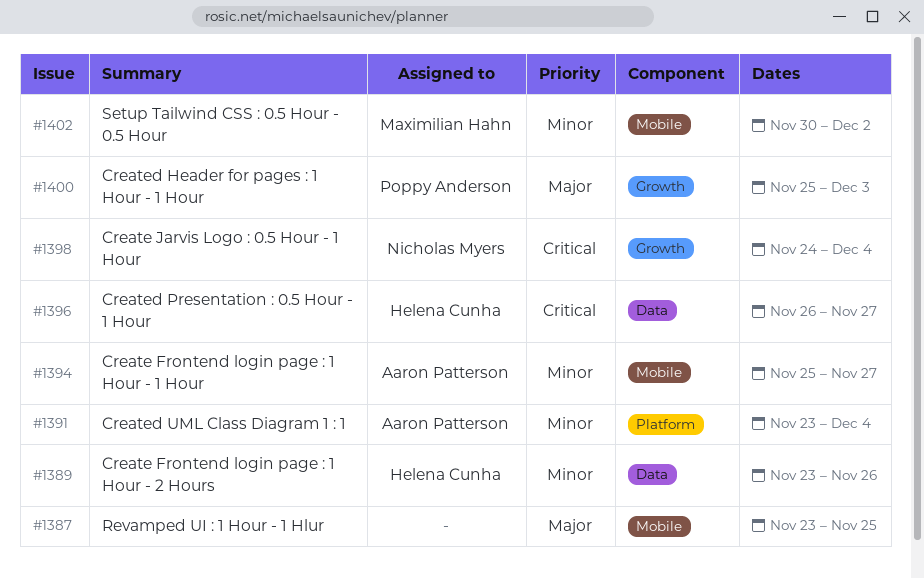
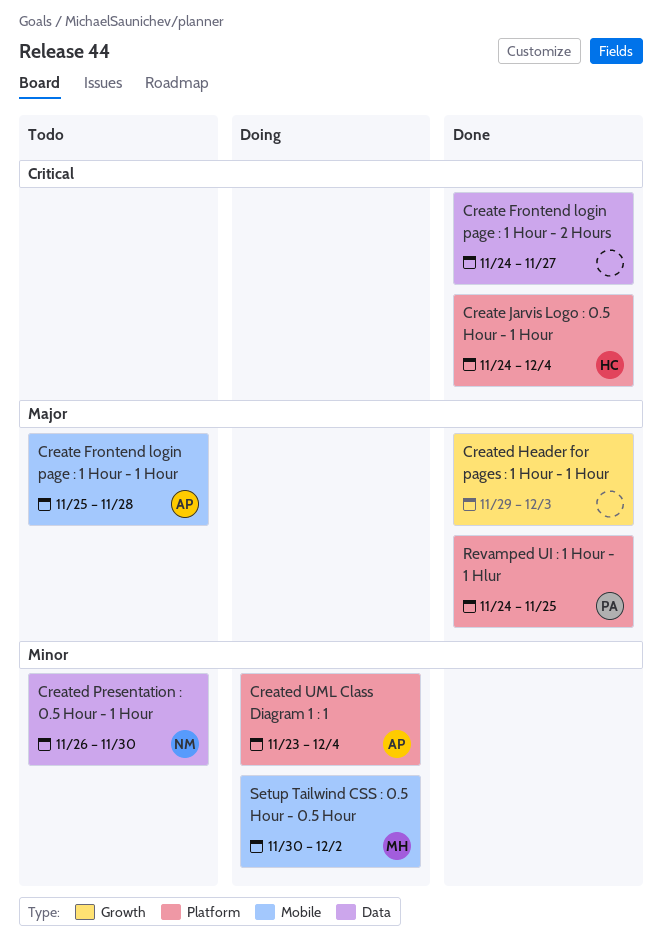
Create Frontend login page : 1 Hour - 1 Hour, priority: Minor -> Major
Create Frontend login page : 1 Hour - 1 Hour, due: Nov 27 -> Nov 28
Create Frontend login page : 1 Hour - 2 Hours, owner: Helena Cunha -> none
Create Frontend login page : 1 Hour - 2 Hours, priority: Minor -> Critical
Create Frontend login page : 1 Hour - 2 Hours, start: Nov 23 -> Nov 24
Create Frontend login page : 1 Hour - 2 Hours, due: Nov 26 -> Nov 27
Create Jarvis Logo : 0.5 Hour - 1 Hour, owner: Nicholas Myers -> Helena Cunha
Create Jarvis Logo : 0.5 Hour - 1 Hour, label: Growth -> Platform
Created Header for pages : 1 Hour - 1 Hour, owner: Poppy Anderson -> none
Created Header for pages : 1 Hour - 1 Hour, start: Nov 25 -> Nov 29
Created Presentation : 0.5 Hour - 1 Hour, owner: Helena Cunha -> Nicholas Myers
Created Presentation : 0.5 Hour - 1 Hour, priority: Critical -> Minor
Created Presentation : 0.5 Hour - 1 Hour, due: Nov 27 -> Nov 30
Revamped UI : 1 Hour - 1 Hlur, owner: none -> Poppy Anderson
Revamped UI : 1 Hour - 1 Hlur, label: Mobile -> Platform
Revamped UI : 1 Hour - 1 Hlur, start: Nov 23 -> Nov 24

